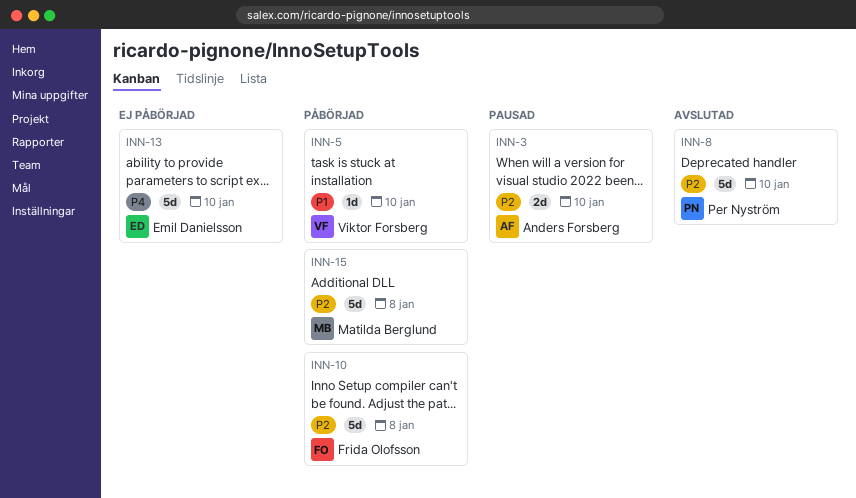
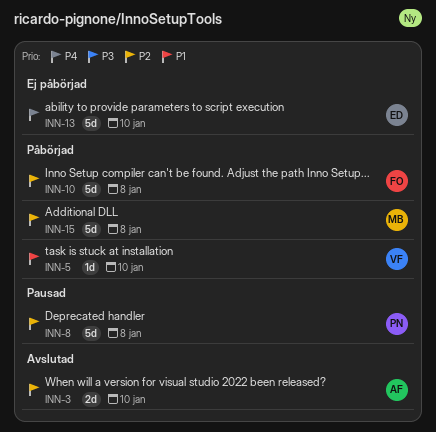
INN-3, status: Pausad -> Avslutad
INN-8, status: Avslutad -> Pausad
INN-8, due: Jan 10 -> Jan 8

